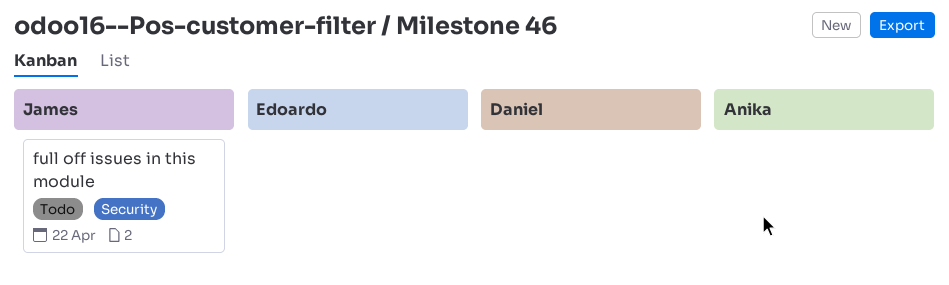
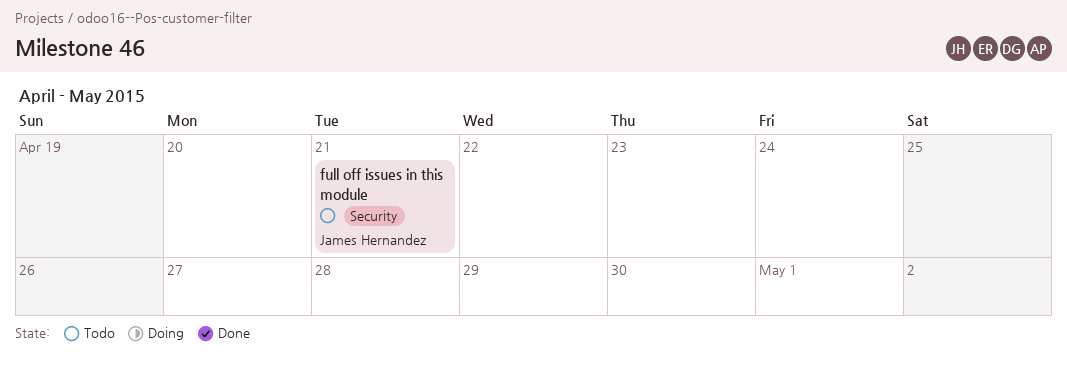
full off issues in this module, due: Apr 22 -> Apr 21

